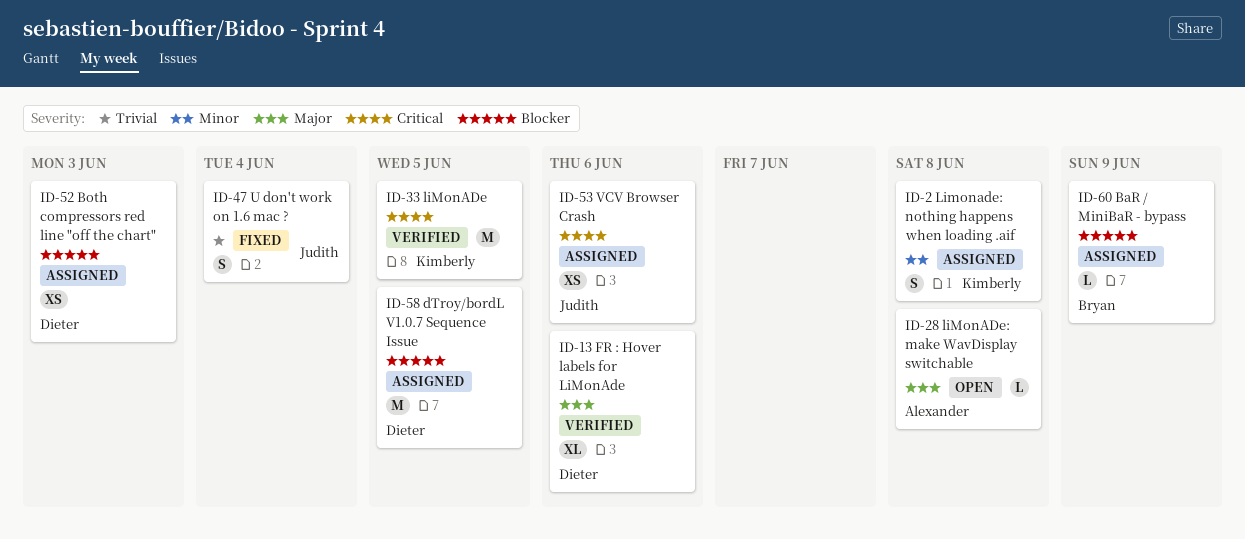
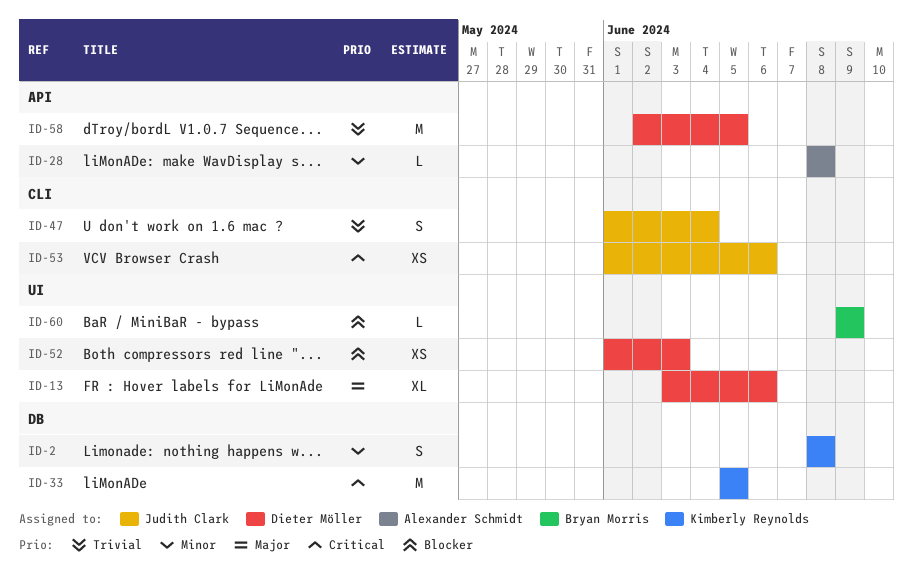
ID-28, priority: Major -> Minor
ID-58, priority: Blocker -> Trivial

